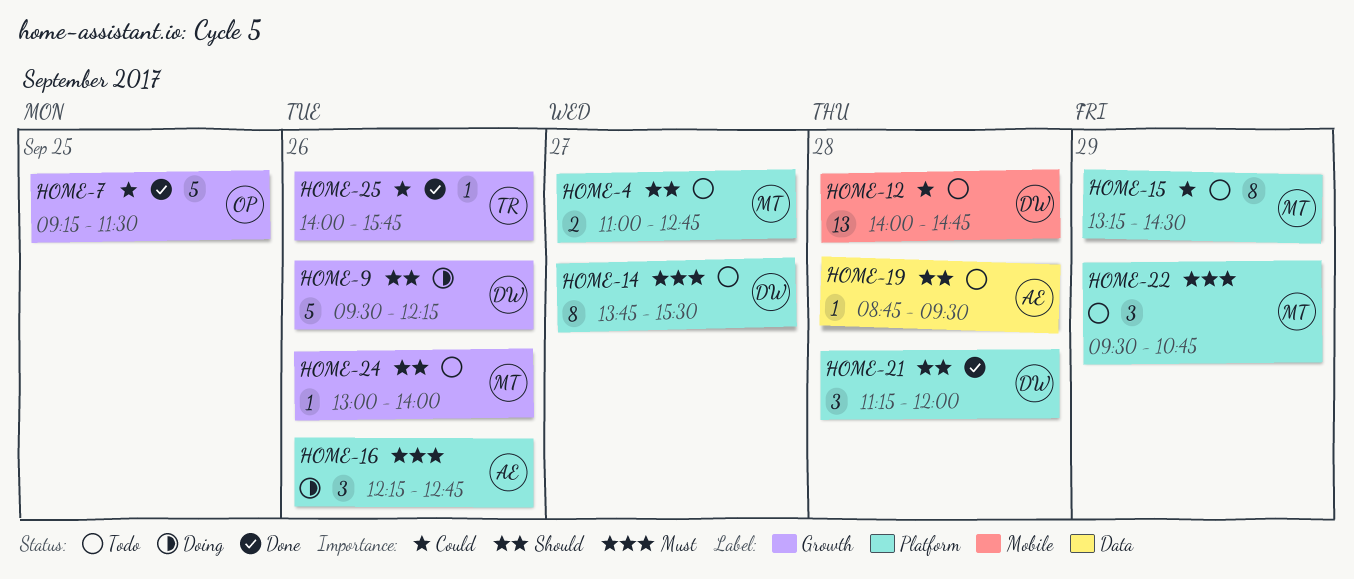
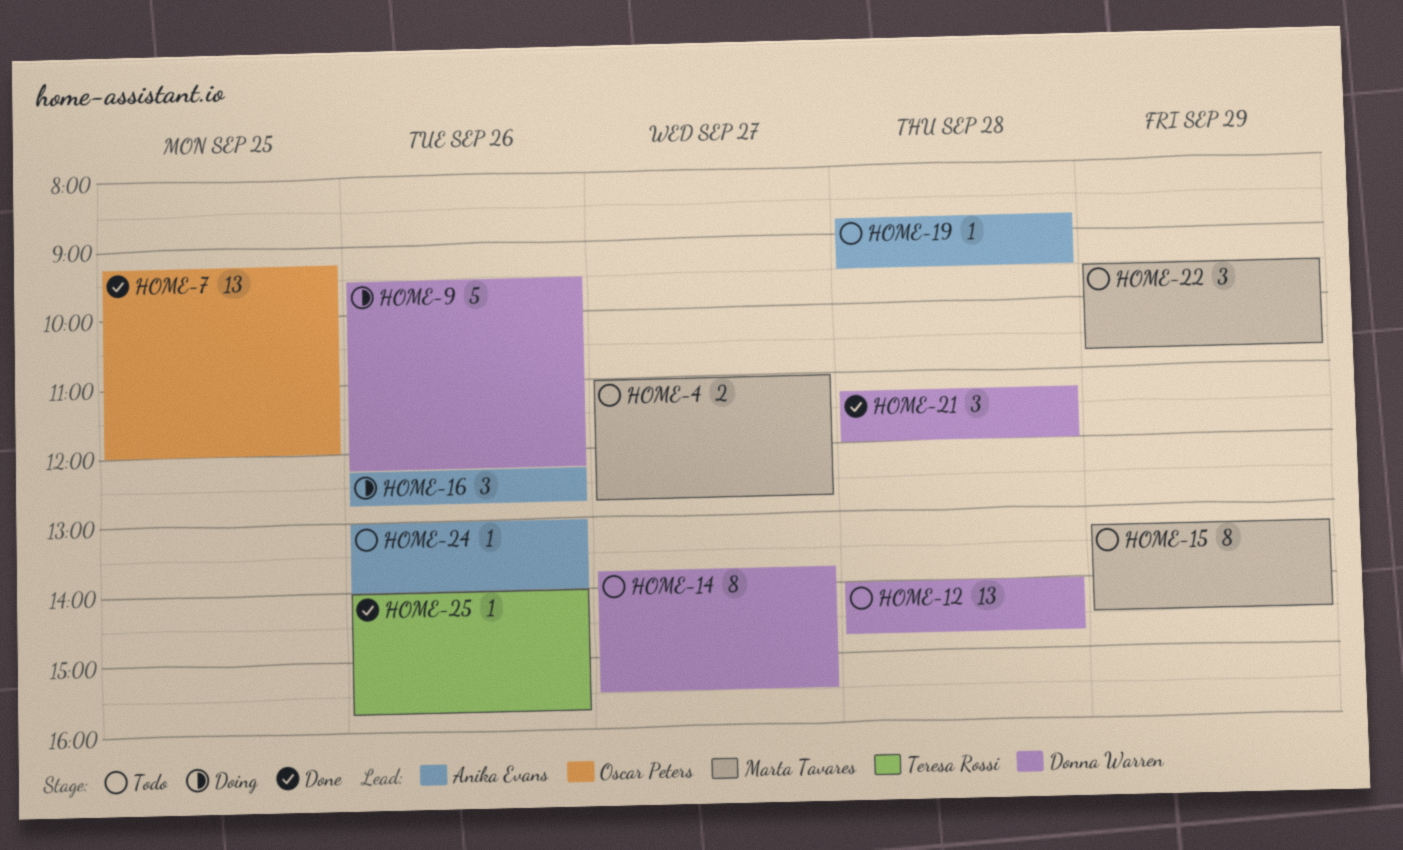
HOME-7, estimate: 5 -> 13
HOME-7, ends: 11:30 -> 12:00
HOME-24, owner: Marta Tavares -> Anika Evans

